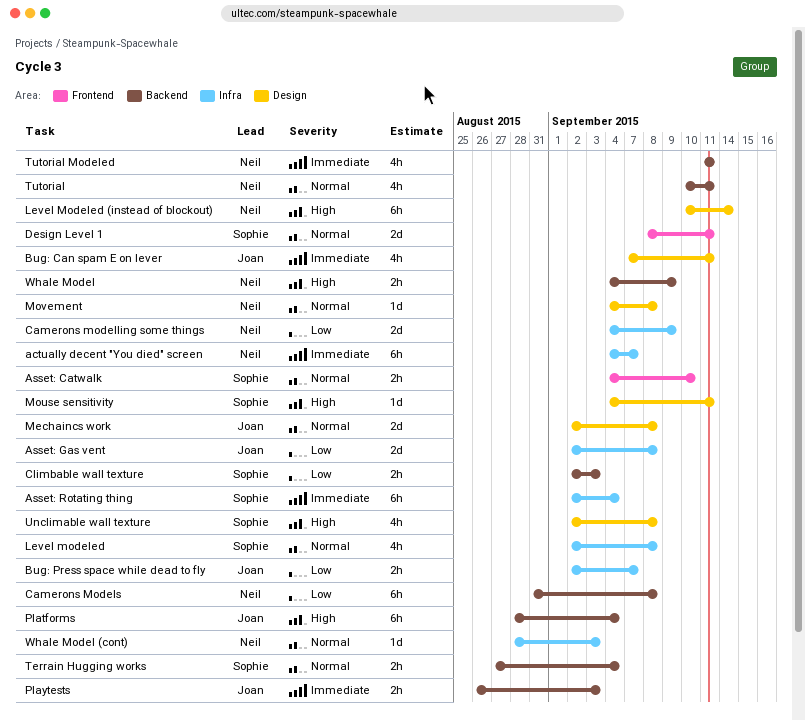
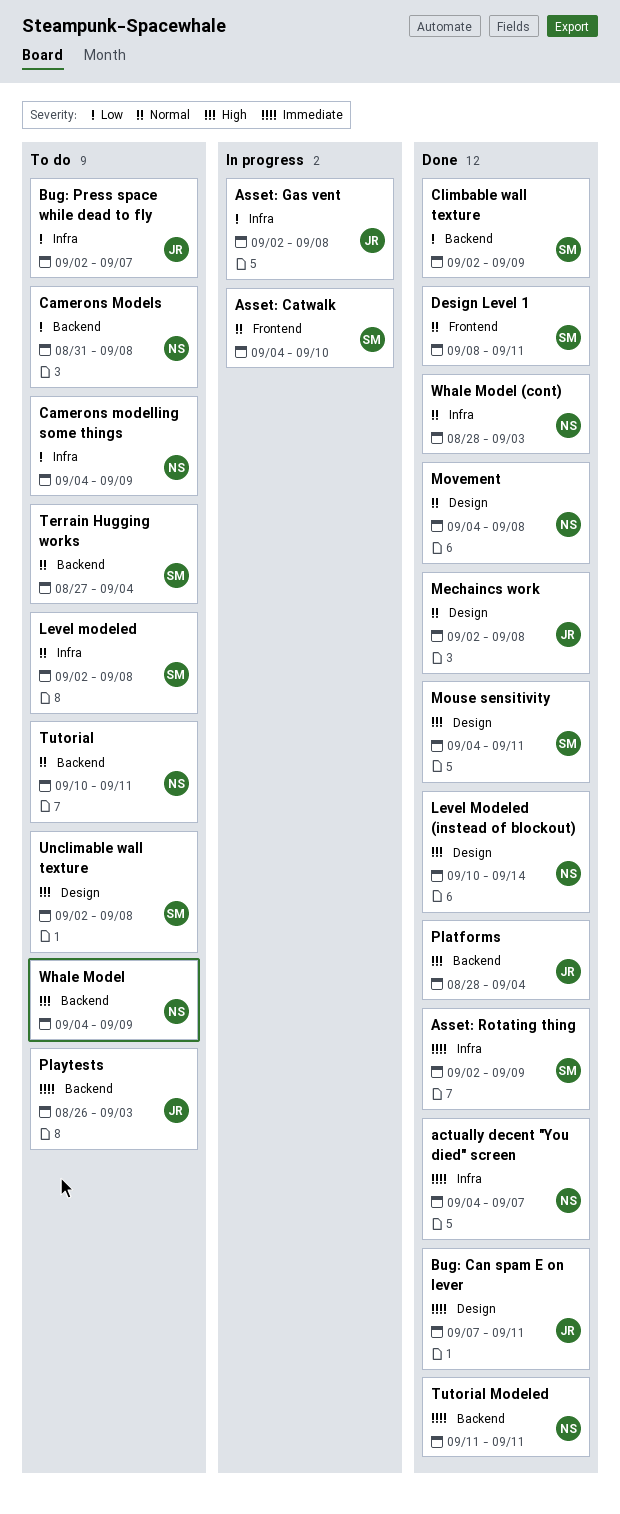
Asset: Rotating thing, due: Sep 4 -> Sep 9
Climbable wall texture, due: Sep 3 -> Sep 9

